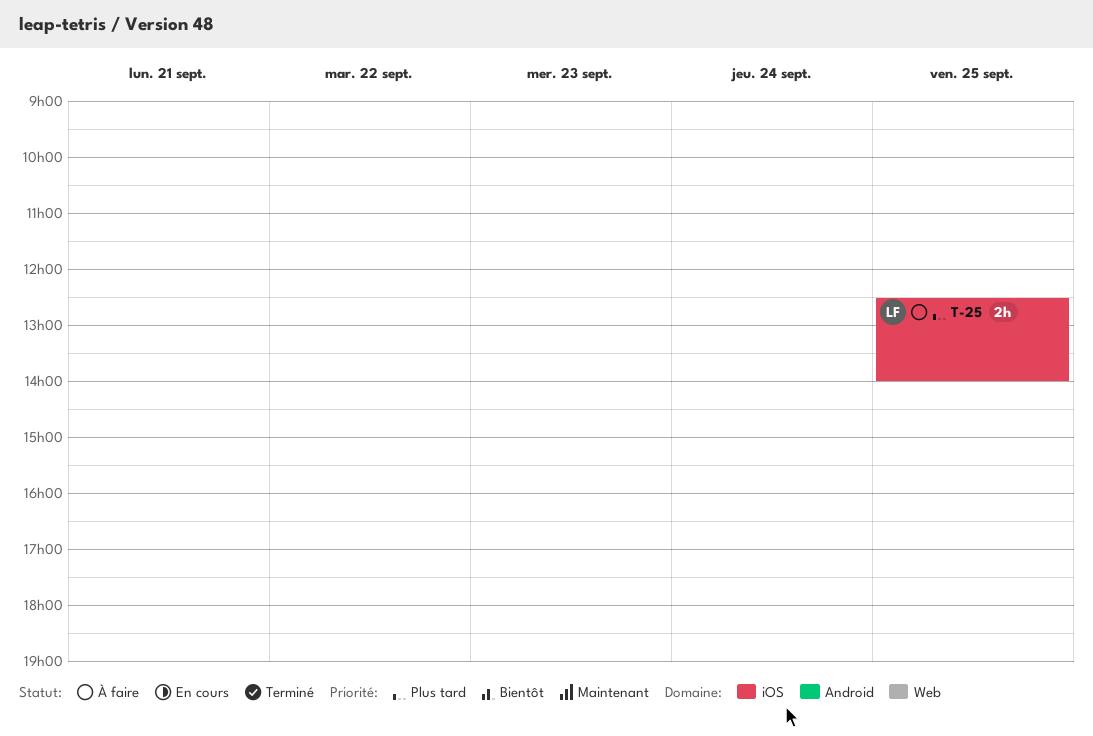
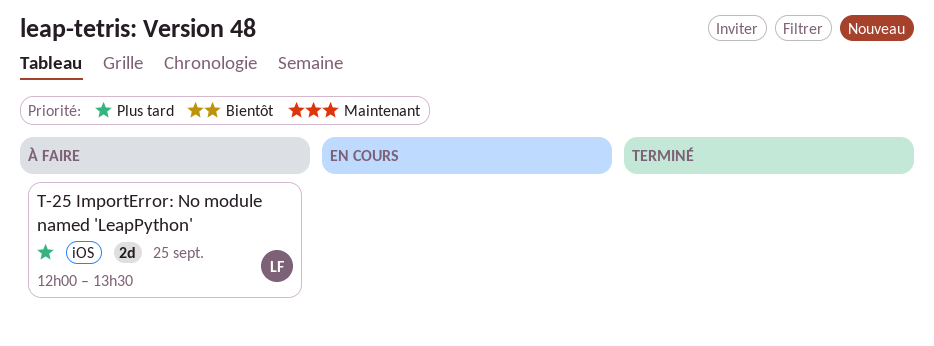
T-25, estimate: 2h -> 2d
T-25, begins: 12:30 -> 12:00
T-25, ends: 14:00 -> 13:30

